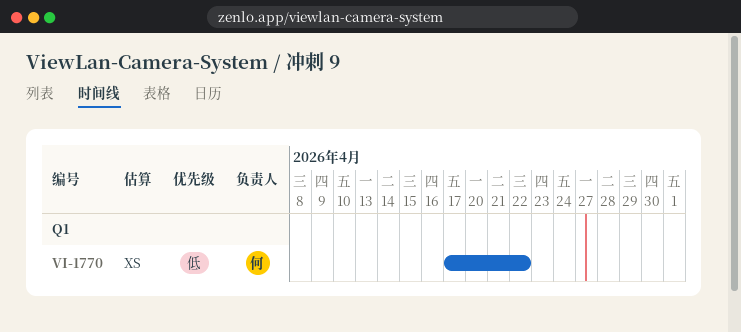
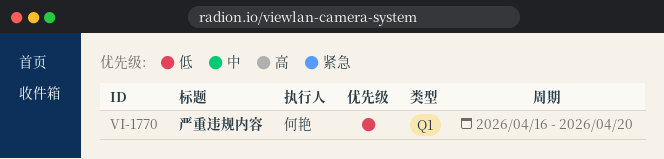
VI-1770, start: Apr 17 -> Apr 16
VI-1770, due: Apr 22 -> Apr 20

